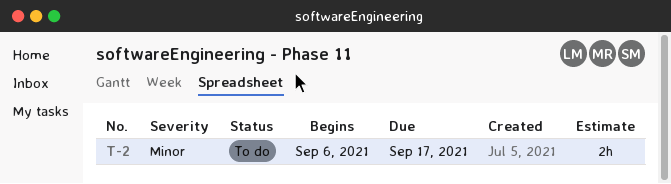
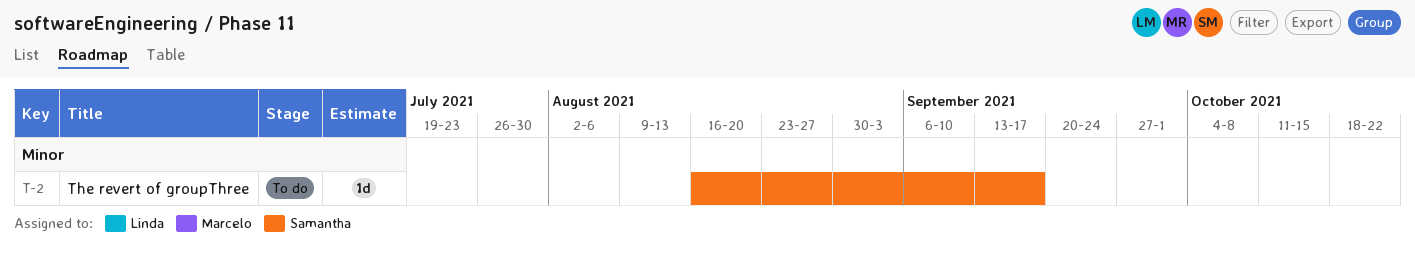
T-2, estimate: 2h -> 1d
T-2, start: Sep 6 -> Aug 16

